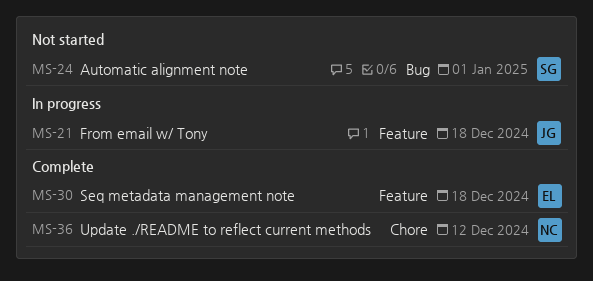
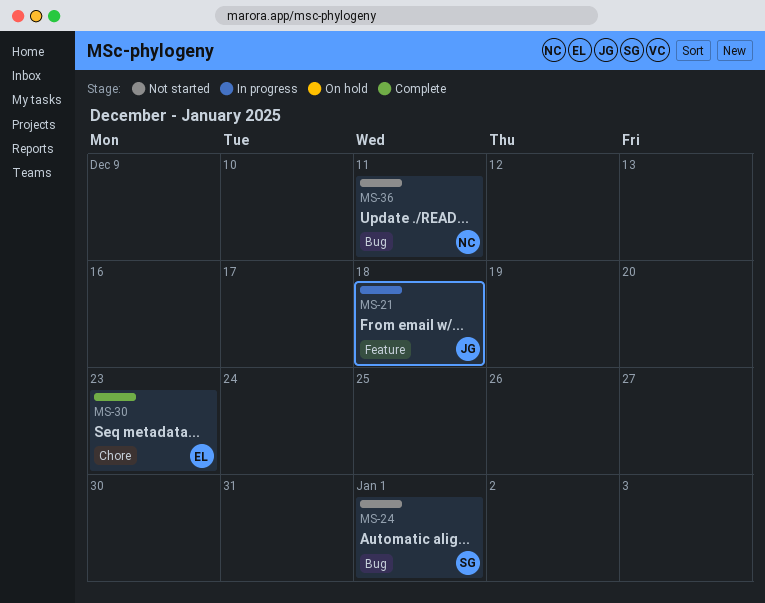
MS-30, label: Feature -> Chore
MS-30, due: Dec 18 -> Dec 23
MS-36, status: Complete -> Not started
MS-36, label: Chore -> Bug
MS-36, due: Dec 12 -> Dec 11

